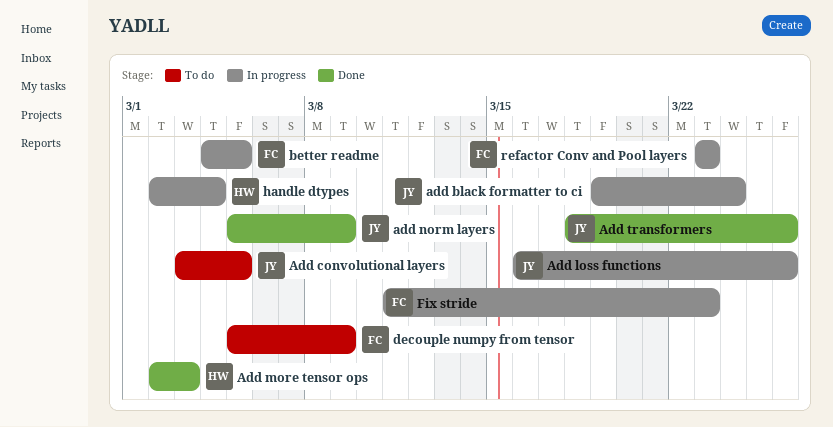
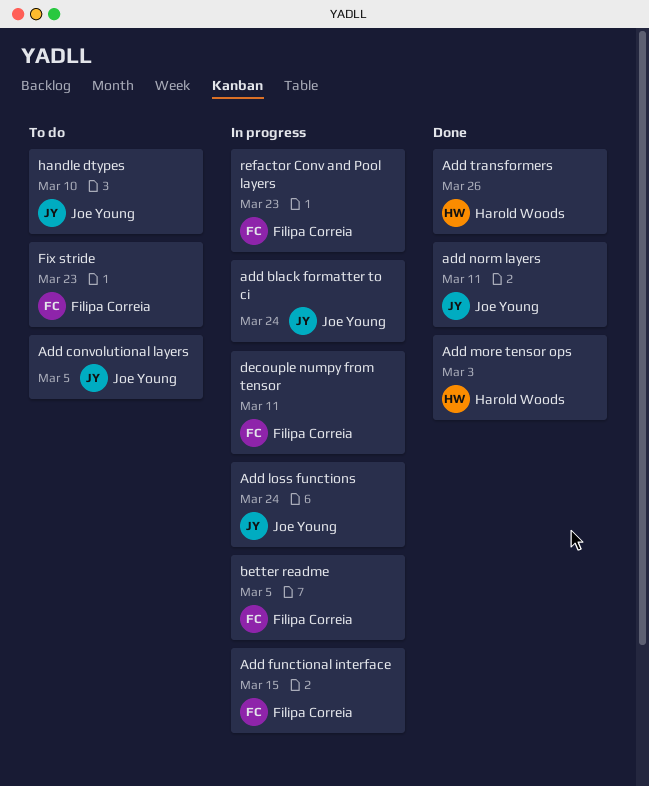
Add functional interface: none -> present
Add loss functions, due: Mar 26 -> Mar 24
add norm layers, due: Mar 9 -> Mar 11
Add transformers, owner: Joe Young -> Harold Woods
decouple numpy from tensor, status: To do -> In progress
decouple numpy from tensor, due: Mar 9 -> Mar 11
Fix stride, status: In progress -> To do
handle dtypes, status: In progress -> To do
handle dtypes, owner: Harold Woods -> Joe Young
handle dtypes, due: Mar 4 -> Mar 10

